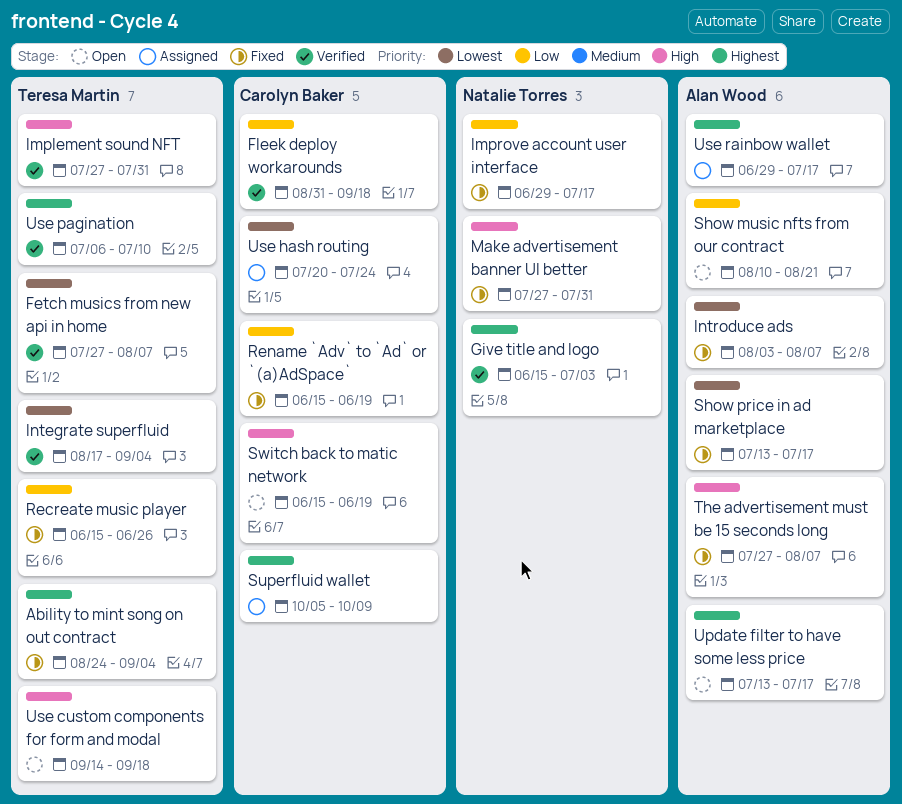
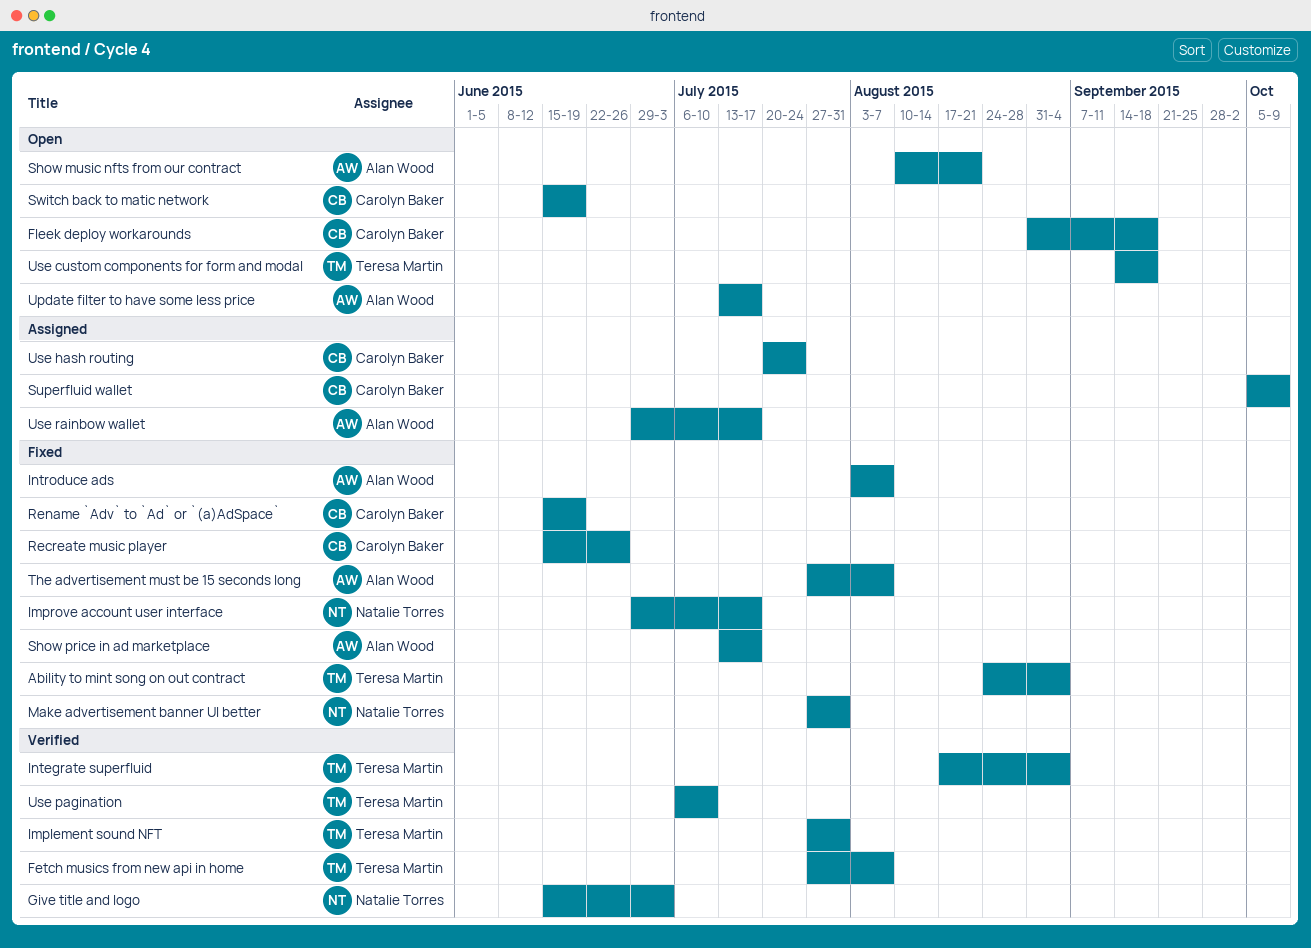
Fleek deploy workarounds, status: Verified -> Open
Recreate music player, owner: Teresa Martin -> Carolyn Baker

